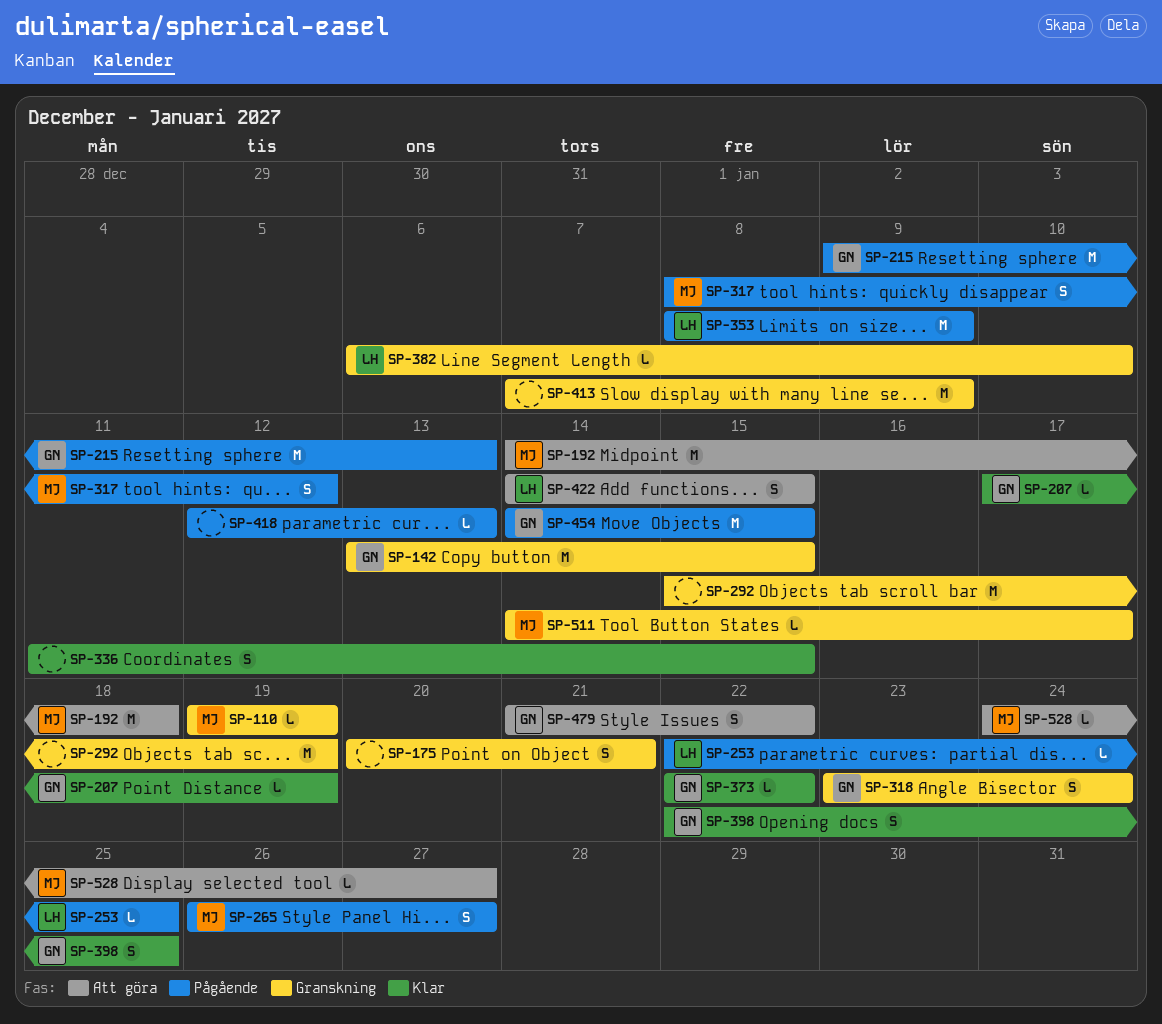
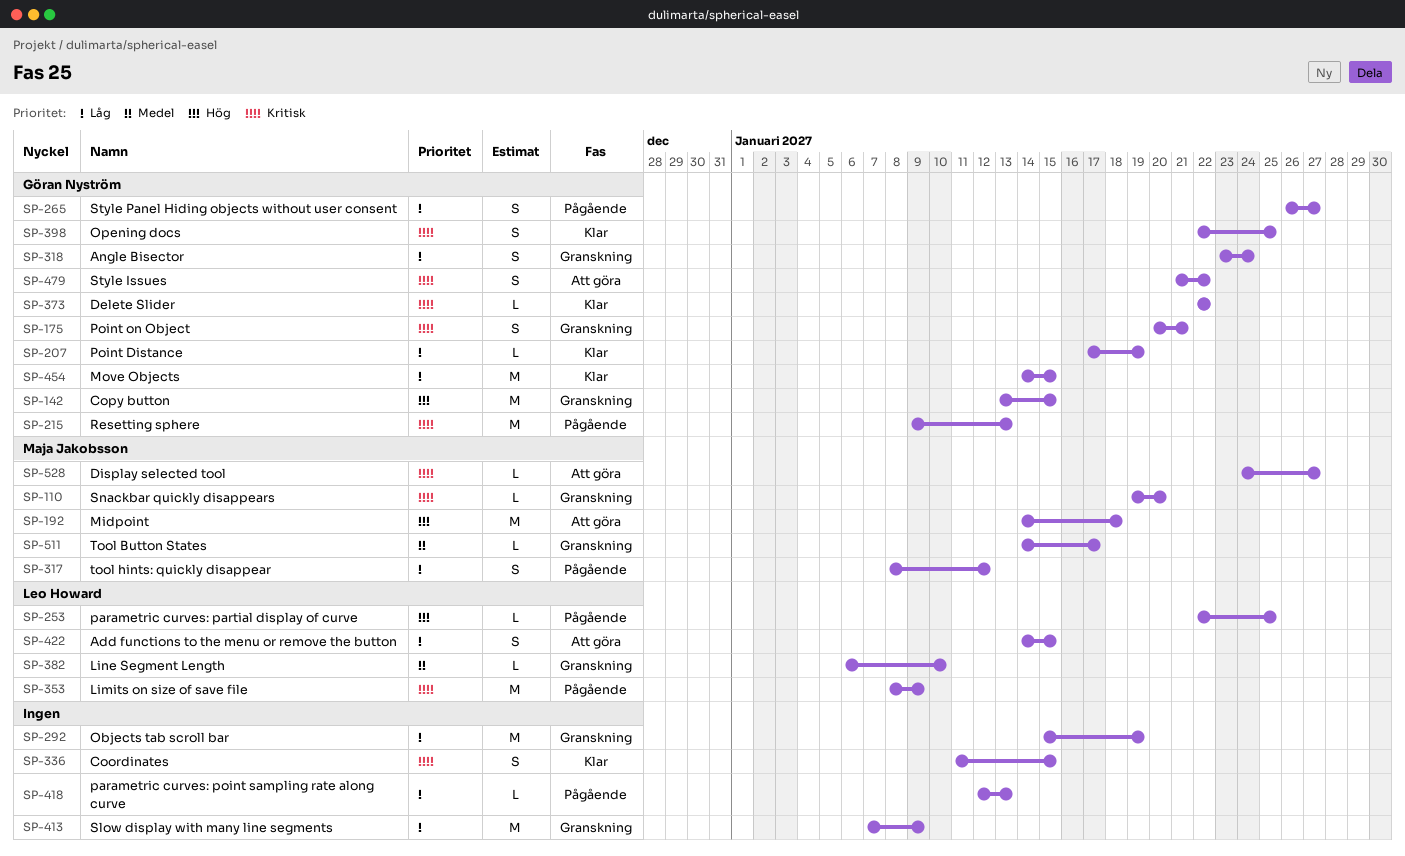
SP-110, due: Jan 19 -> Jan 20
SP-175, owner: none -> Göran Nyström
SP-265, owner: Maja Jakobsson -> Göran Nyström
SP-454, status: Pågående -> Klar

